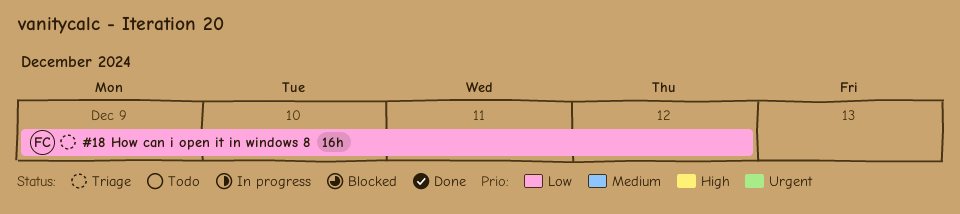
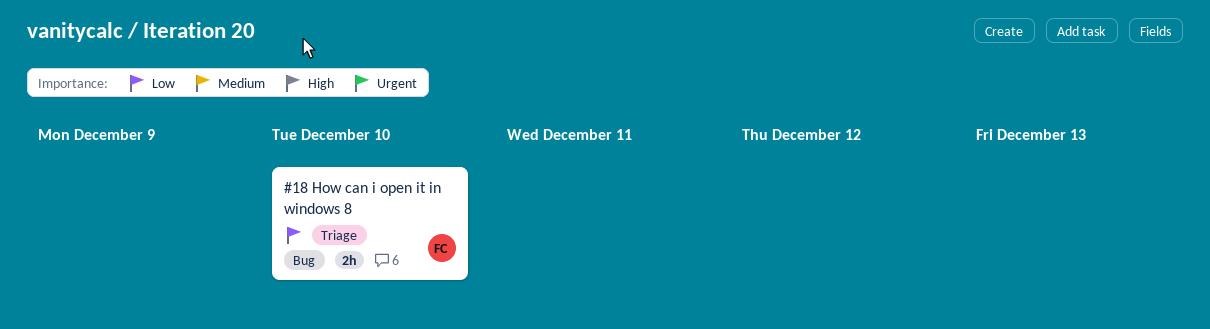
#18, estimate: 16h -> 2h
#18, due: Dec 12 -> Dec 10

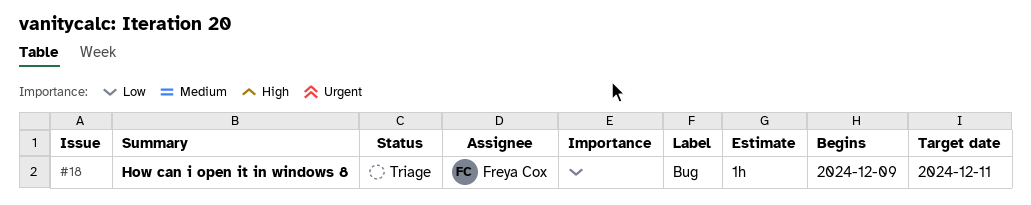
#18, estimate: 2h -> 1h
#18, due: Dec 10 -> Dec 11

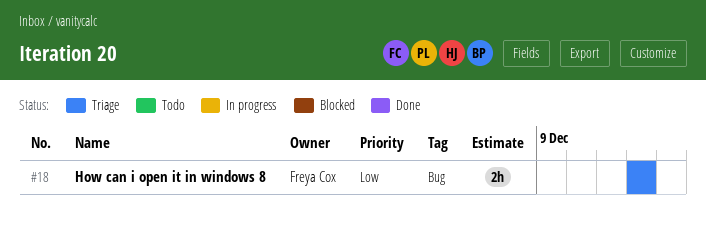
#18, estimate: 1h -> 2h
#18, start: Dec 9 -> Dec 12
#18, due: Dec 11 -> Dec 12

